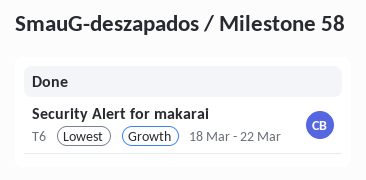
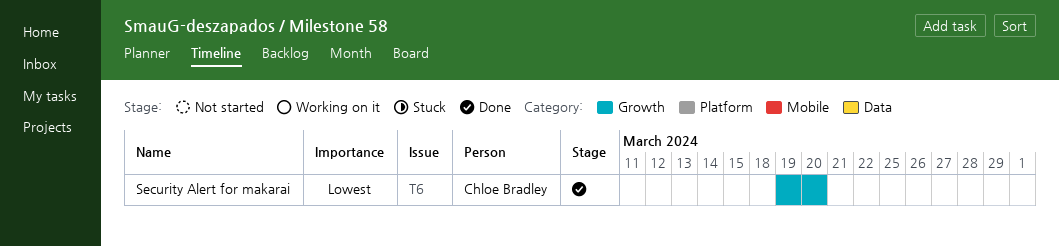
T6, start: Mar 18 -> Mar 19
T6, due: Mar 22 -> Mar 20

